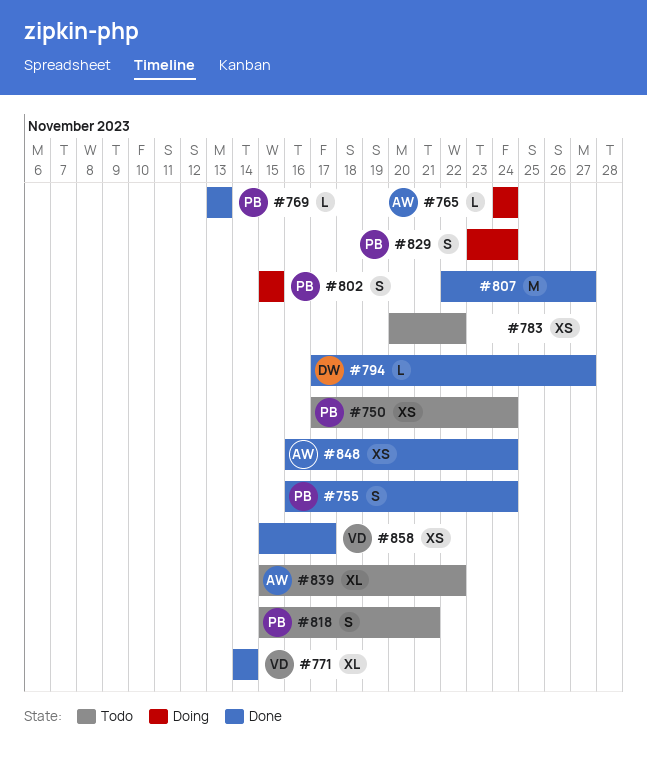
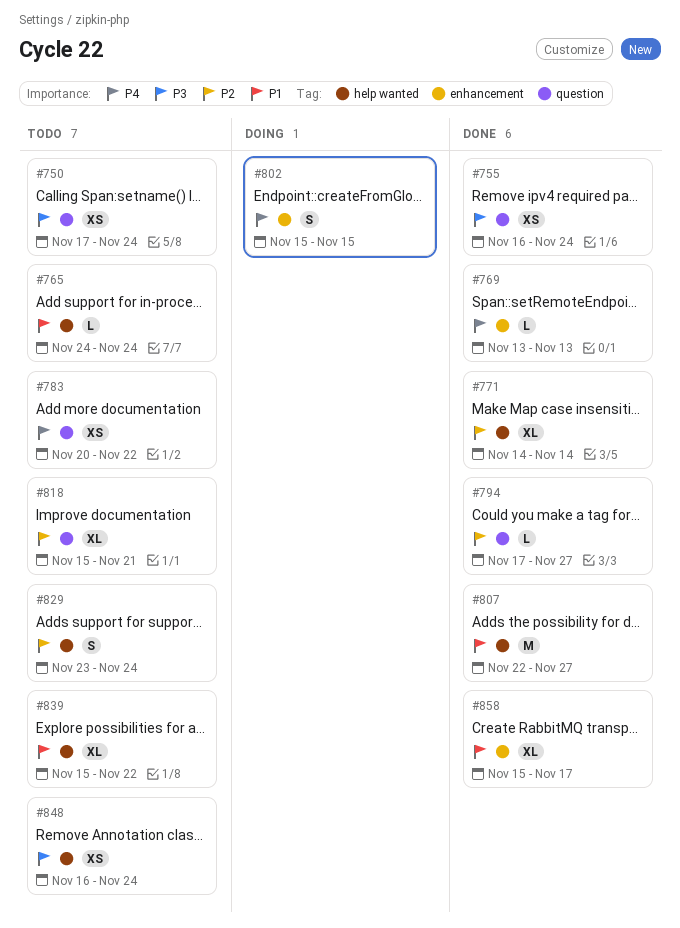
#755, estimate: S -> XS
#765, status: Doing -> Todo
#818, estimate: S -> XL
#829, status: Doing -> Todo
#848, status: Done -> Todo
#858, estimate: XS -> XL

